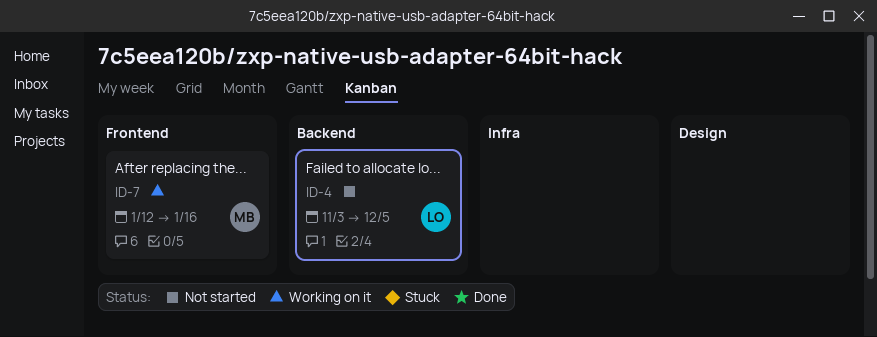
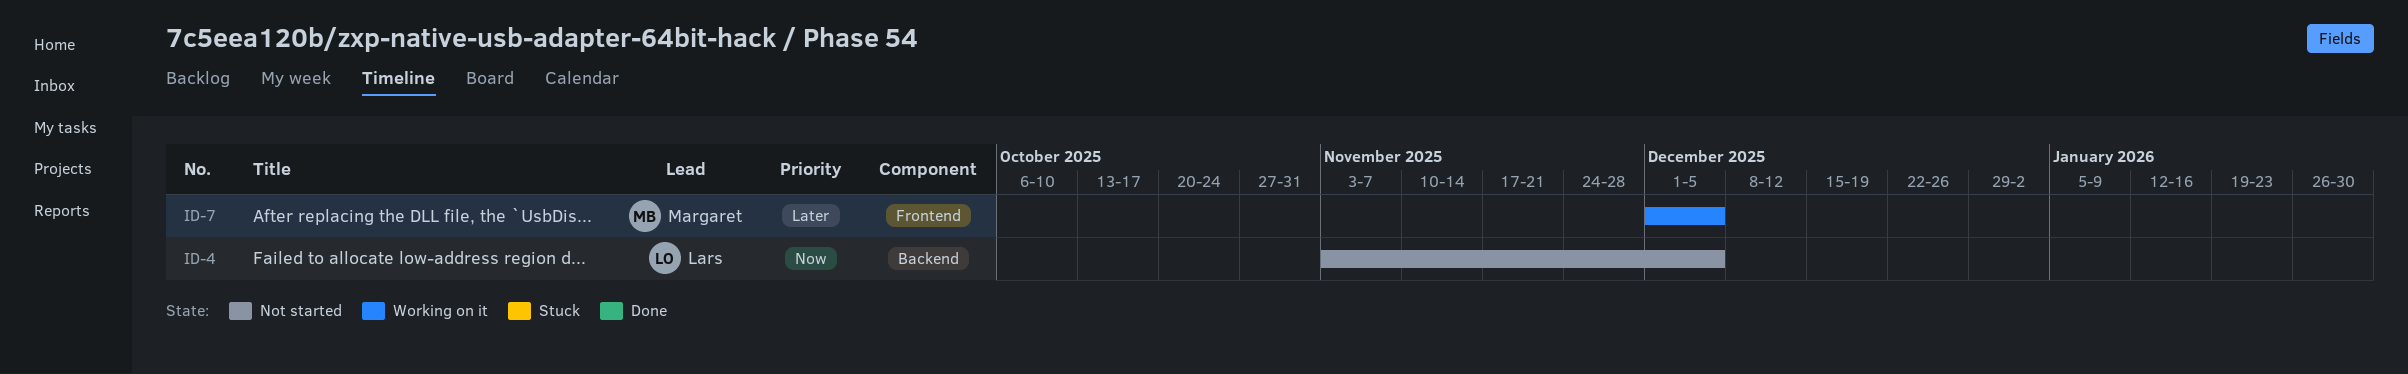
ID-7, start: Jan 12 -> Dec 1
ID-7, due: Jan 16 -> Dec 5

